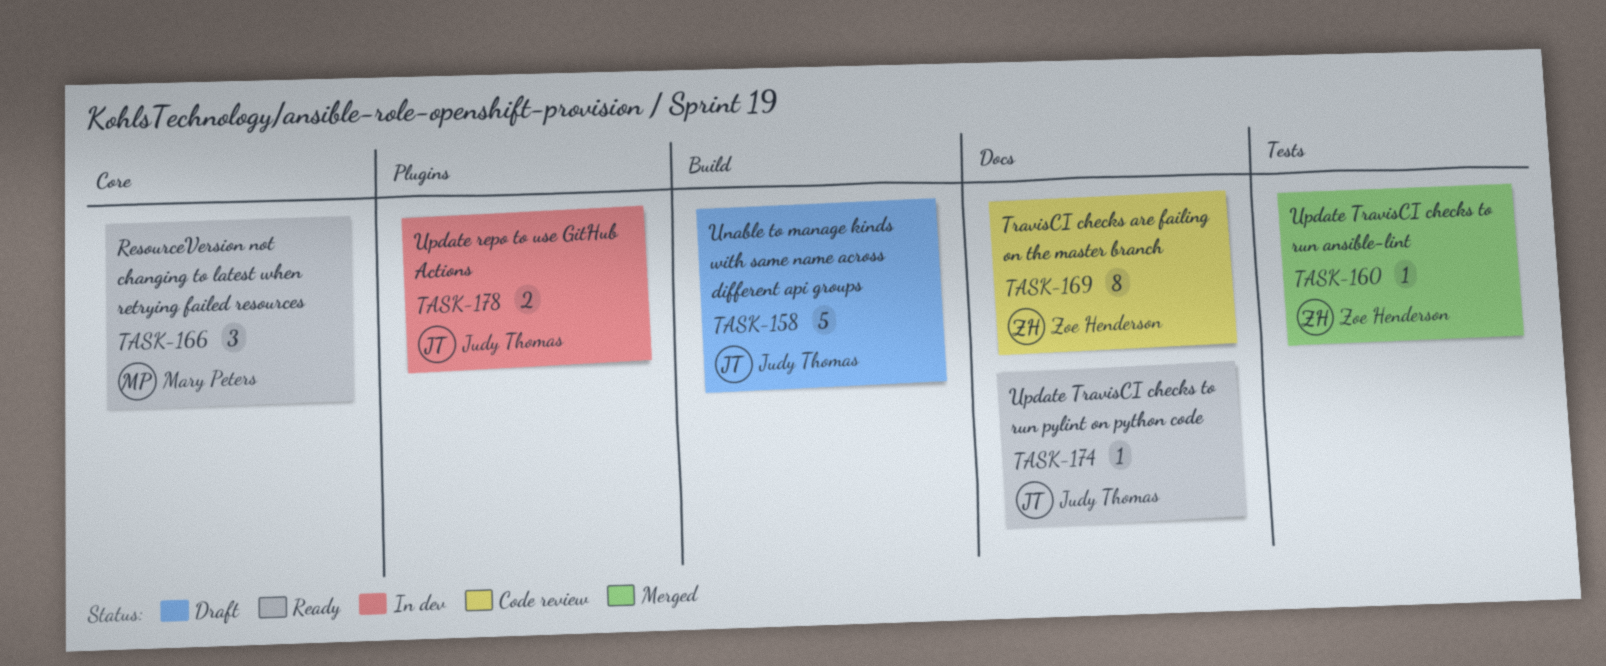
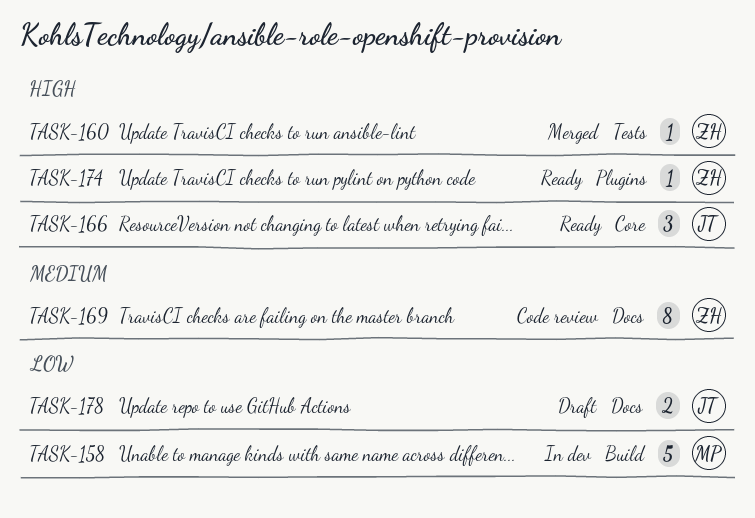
TASK-158, status: Draft -> In dev
TASK-158, owner: Judy Thomas -> Mary Peters
TASK-166, owner: Mary Peters -> Judy Thomas
TASK-174, owner: Judy Thomas -> Zoe Henderson
TASK-174, label: Docs -> Plugins
TASK-178, status: In dev -> Draft
TASK-178, label: Plugins -> Docs

